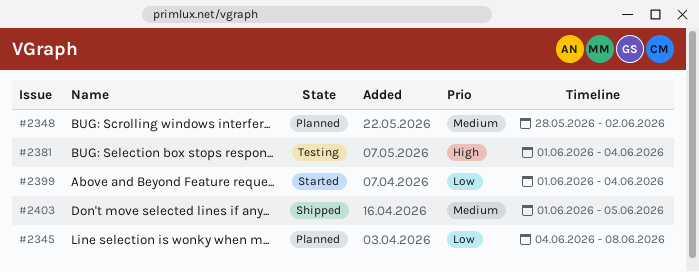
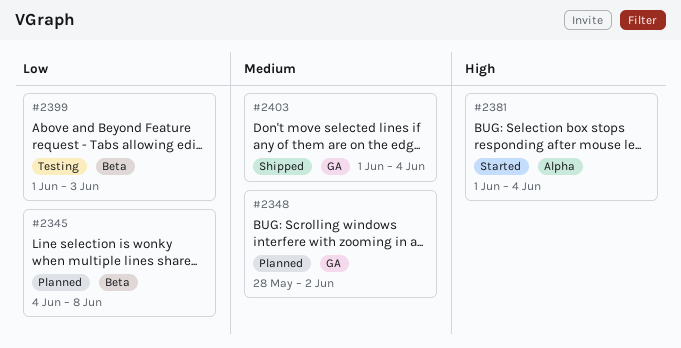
#2381, status: Testing -> Started
#2399, status: Started -> Testing
#2399, due: Jun 4 -> Jun 3
#2403, due: Jun 5 -> Jun 4

